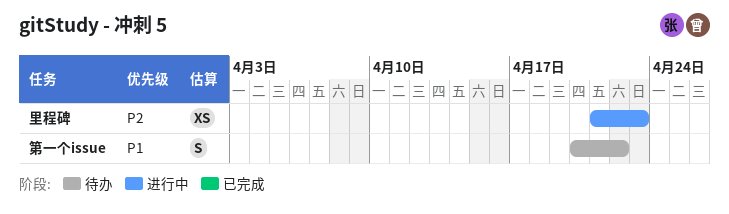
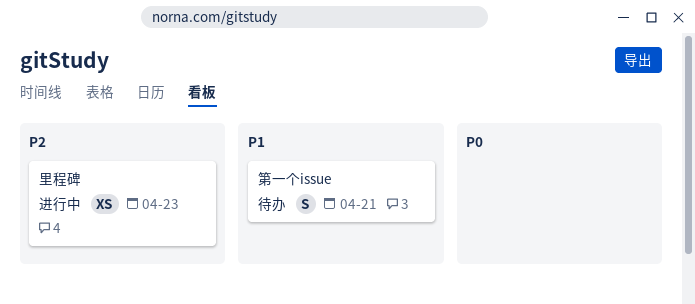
第一个issue, due: Apr 22 -> Apr 21

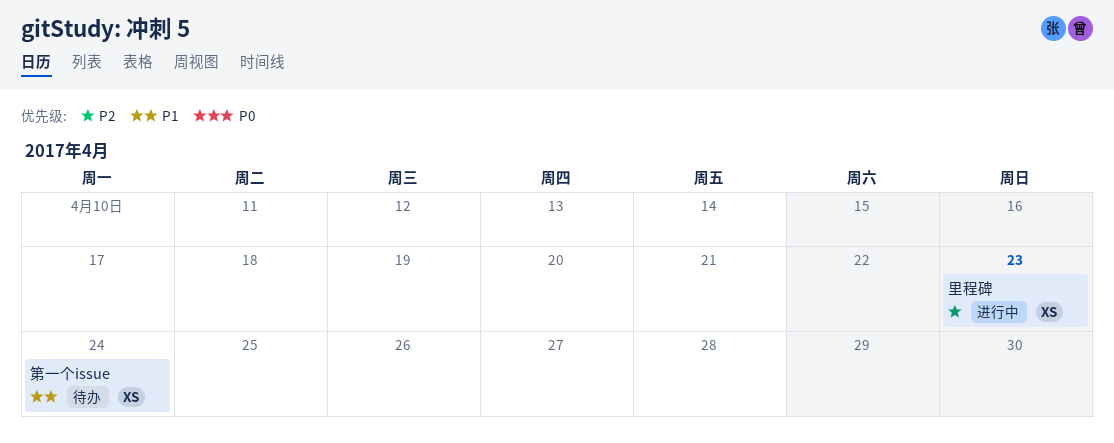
第一个issue, estimate: S -> XS
第一个issue, due: Apr 21 -> Apr 24

